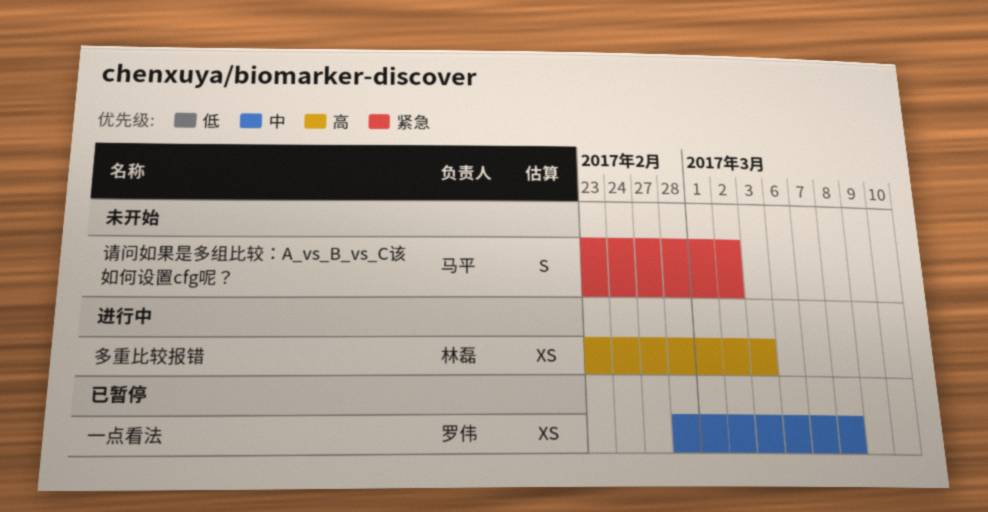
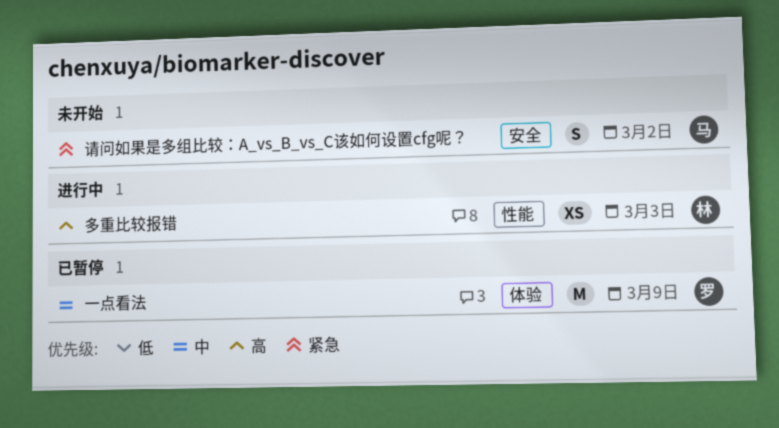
一点看法, estimate: XS -> M
一点看法, due: Mar 8 -> Mar 9

